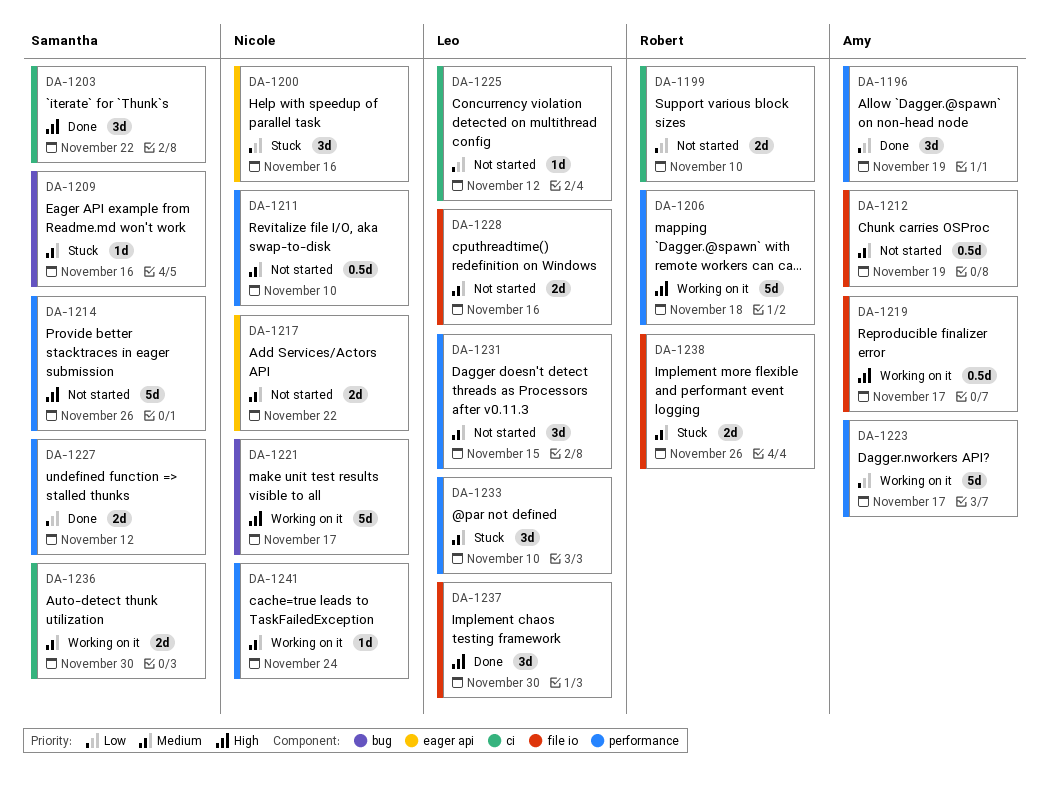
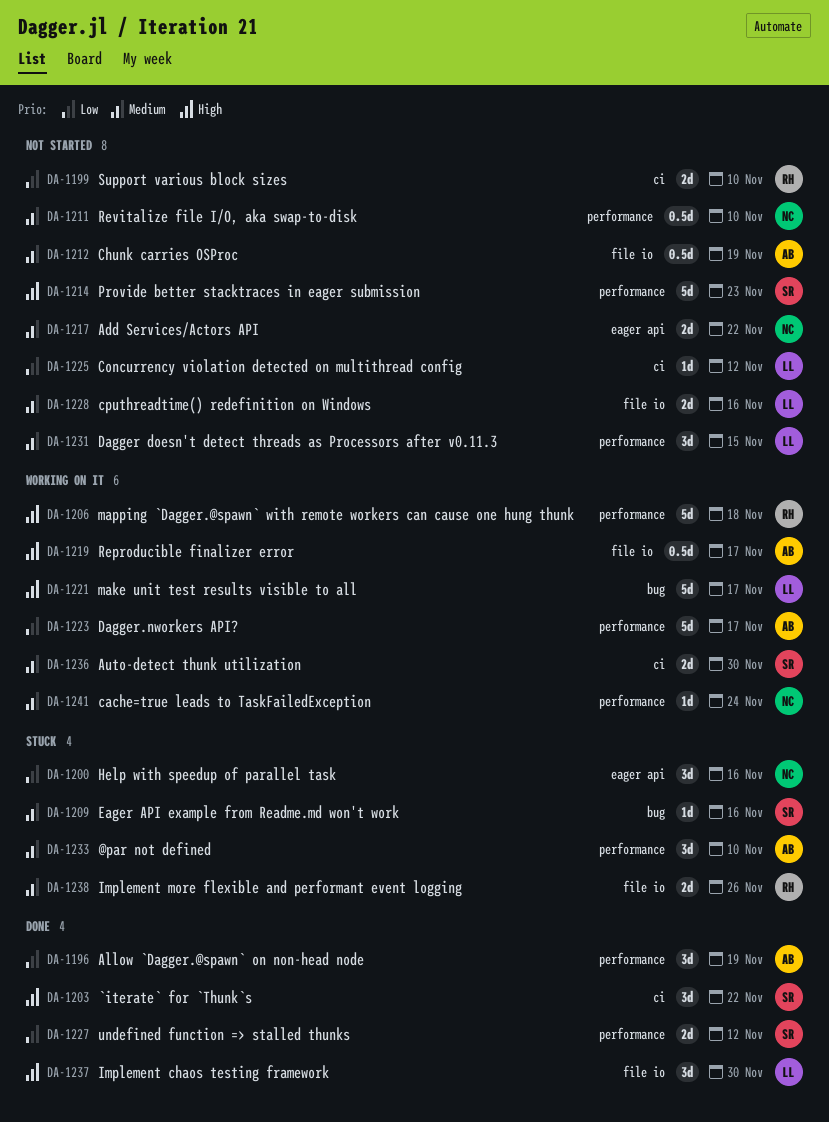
DA-1214, due: Nov 26 -> Nov 23
DA-1221, owner: Nicole -> Leo
DA-1233, owner: Leo -> Amy

